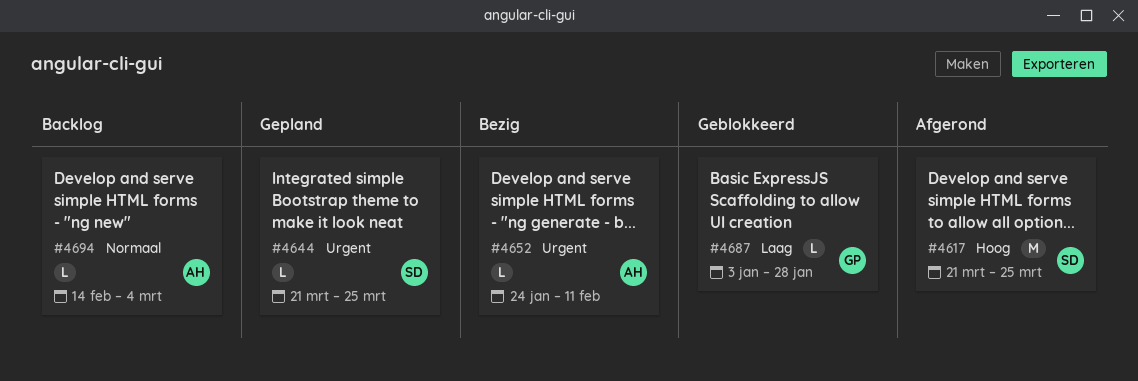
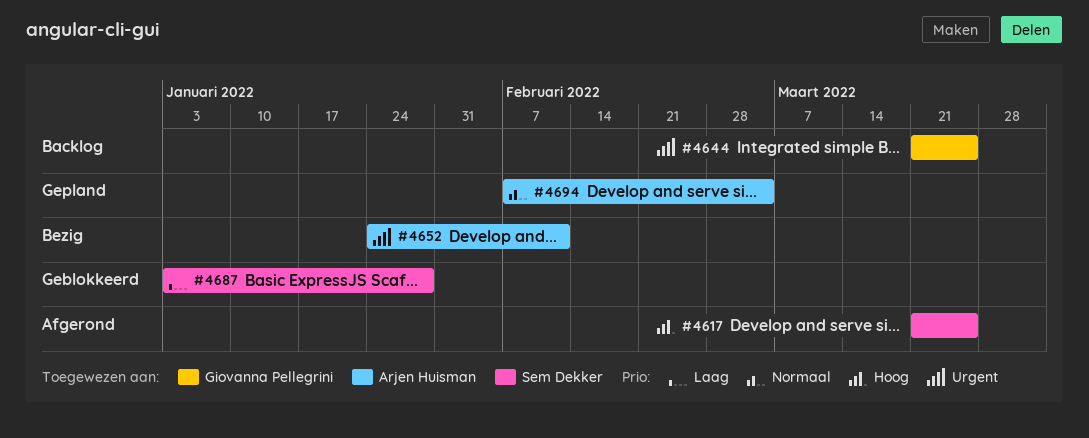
#4644, status: Gepland -> Backlog
#4644, owner: Sem Dekker -> Giovanna Pellegrini
#4687, owner: Giovanna Pellegrini -> Sem Dekker
#4694, status: Backlog -> Gepland
#4694, start: Feb 14 -> Feb 7

